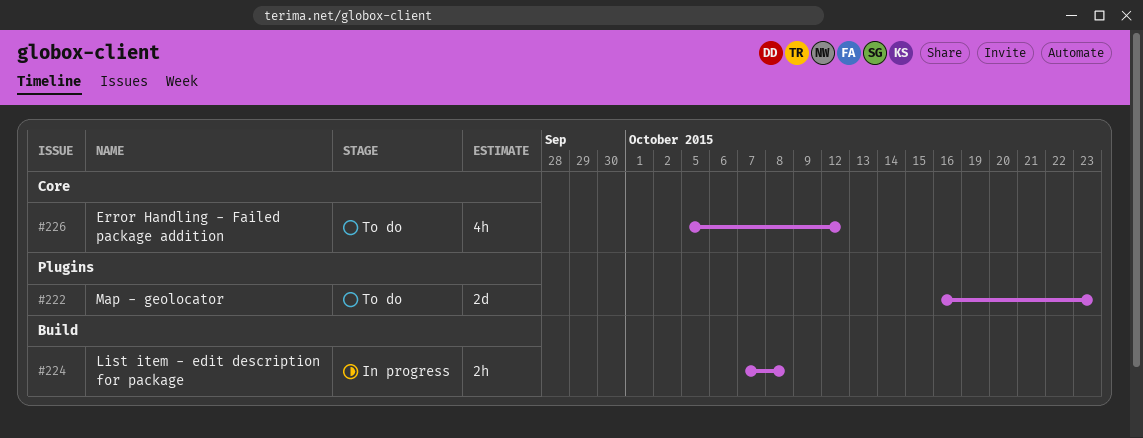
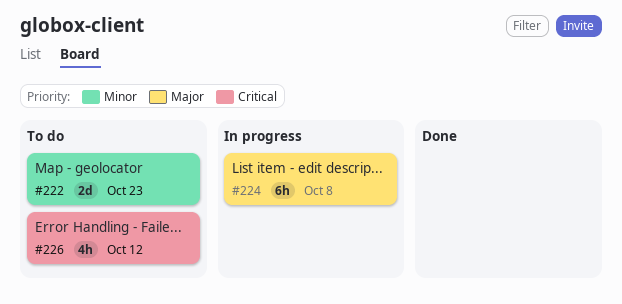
#224, estimate: 2h -> 6h

